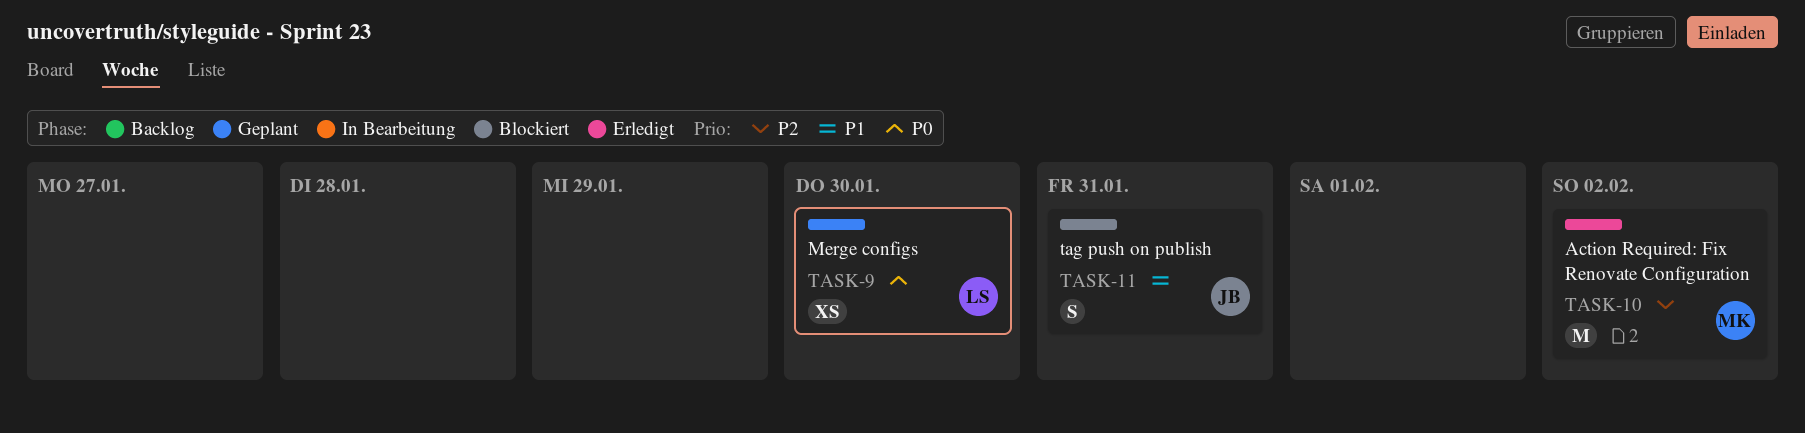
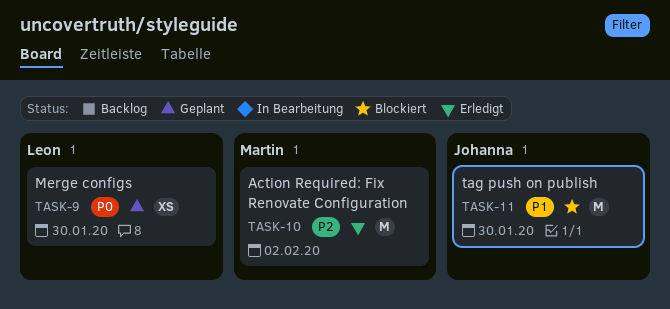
TASK-11, estimate: S -> M
TASK-11, due: Jan 31 -> Jan 30

